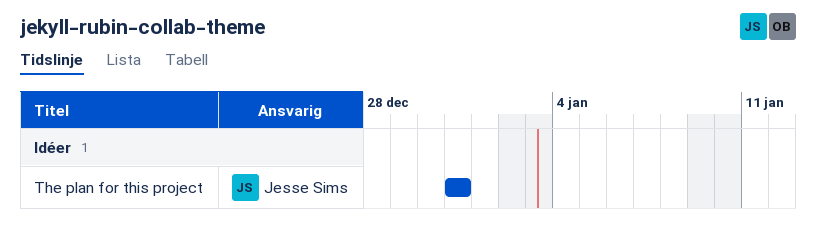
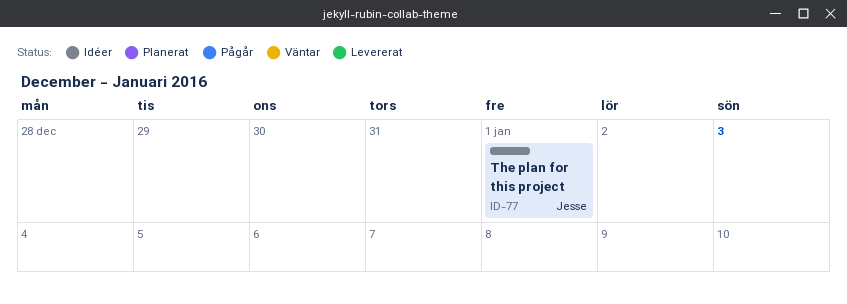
The plan for this project, due: Dec 31 -> Jan 1

